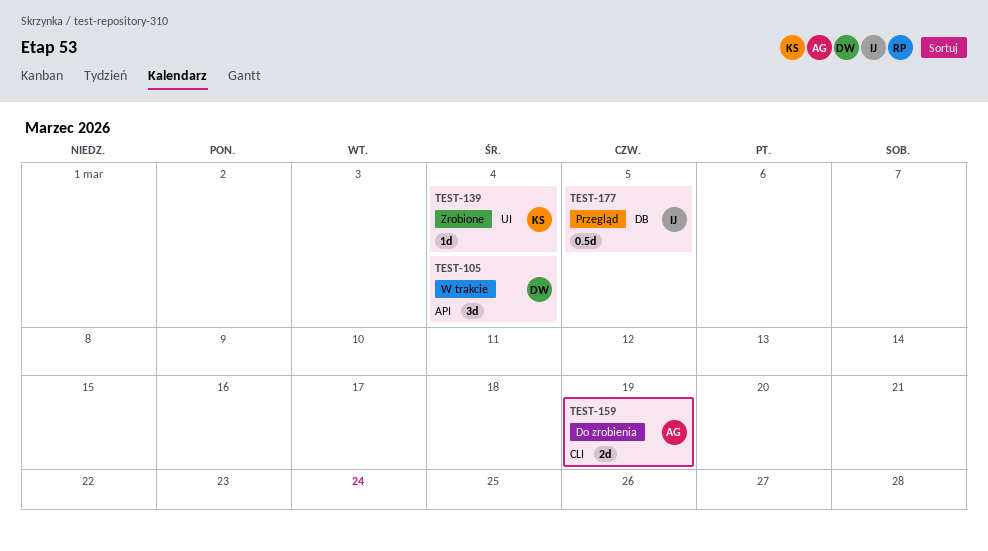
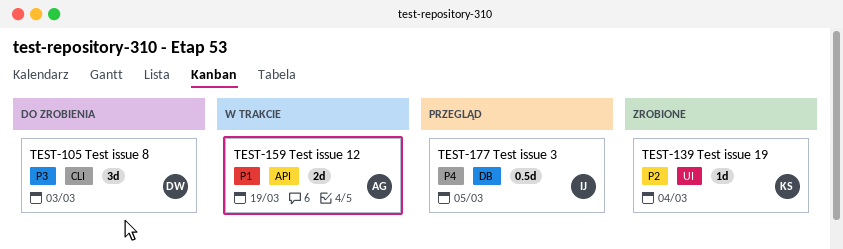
TEST-105, status: W trakcie -> Do zrobienia
TEST-105, label: API -> CLI
TEST-105, due: Mar 4 -> Mar 3
TEST-159, status: Do zrobienia -> W trakcie
TEST-159, label: CLI -> API

